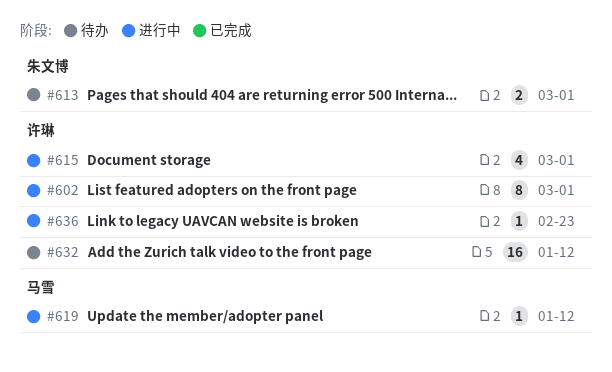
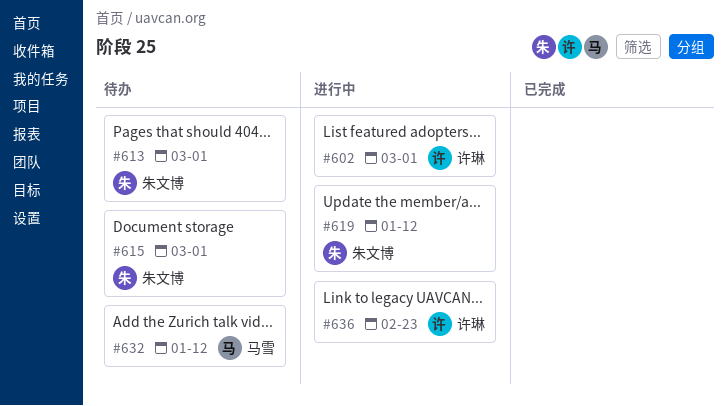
#615, status: 进行中 -> 待办
#615, owner: 许琳 -> 朱文博
#619, owner: 马雪 -> 朱文博
#632, owner: 许琳 -> 马雪

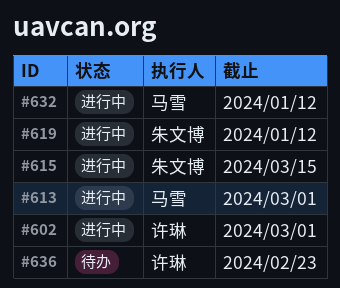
#613, status: 待办 -> 进行中
#613, owner: 朱文博 -> 马雪
#615, status: 待办 -> 进行中
#615, due: Mar 1 -> Mar 15
#632, status: 待办 -> 进行中
#636, status: 进行中 -> 待办

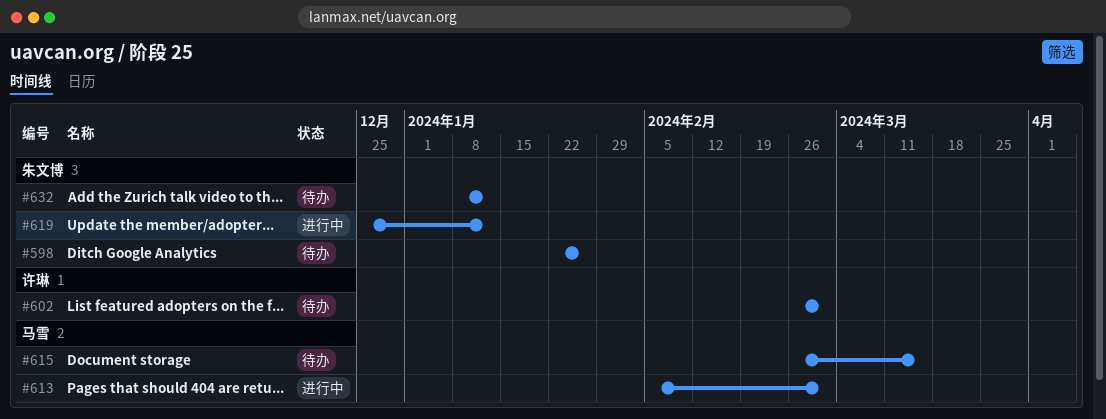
#598: none -> present
#602, status: 进行中 -> 待办
#615, status: 进行中 -> 待办
#615, owner: 朱文博 -> 马雪
#632, status: 进行中 -> 待办
#632, owner: 马雪 -> 朱文博
#636: present -> none

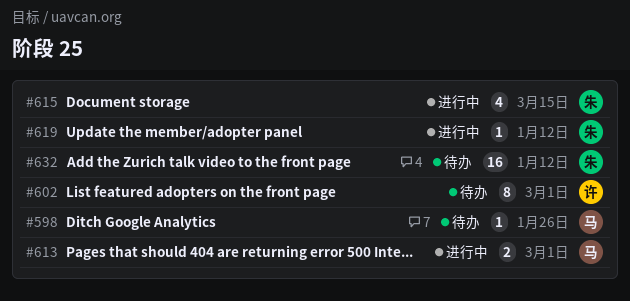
#598, owner: 朱文博 -> 马雪
#615, status: 待办 -> 进行中
#615, owner: 马雪 -> 朱文博

